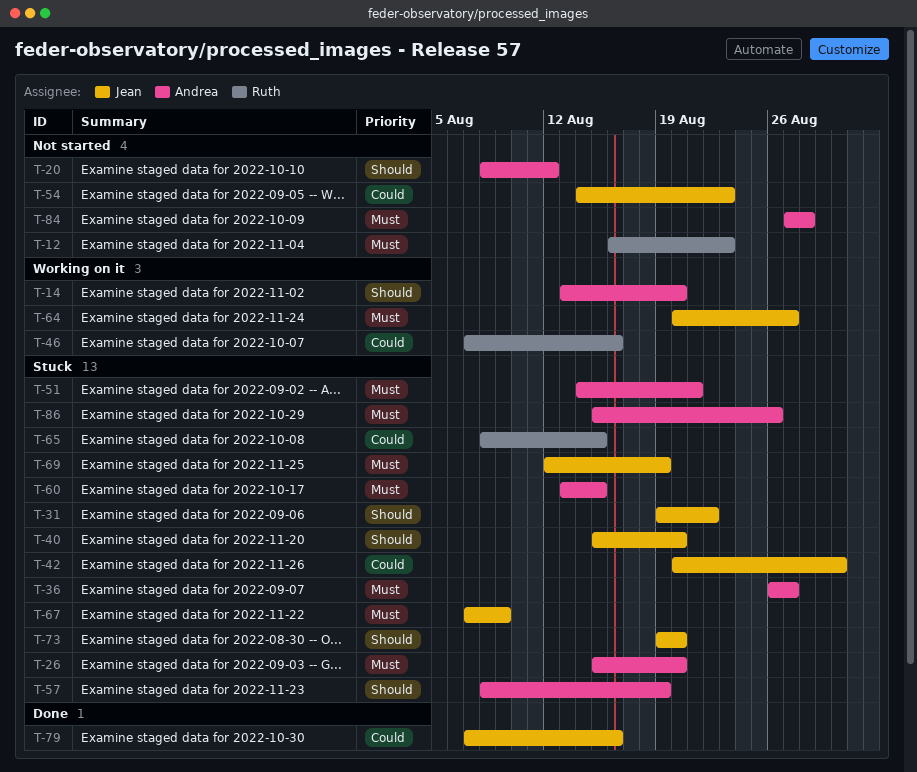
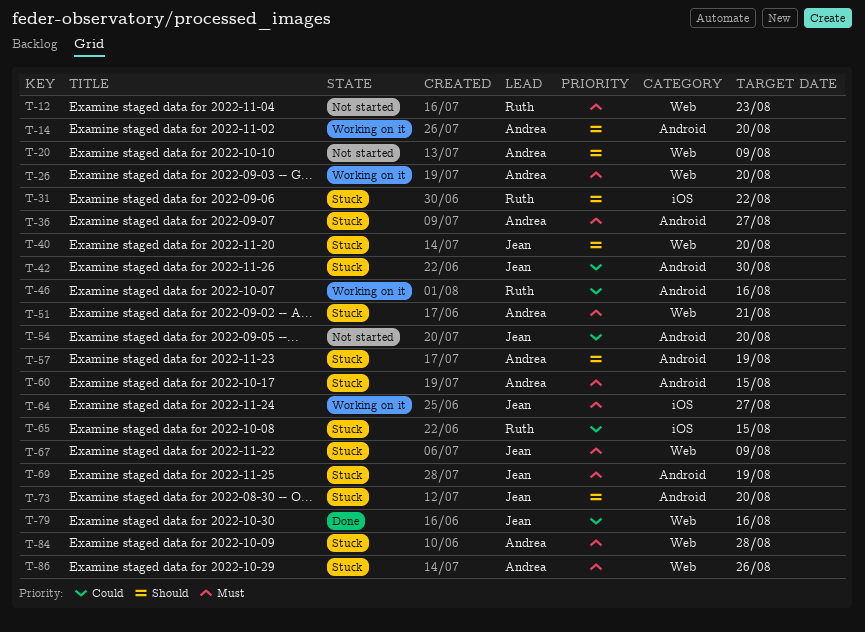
T-20, due: Aug 12 -> Aug 9
T-26, status: Stuck -> Working on it
T-31, owner: Jean -> Ruth
T-54, due: Aug 23 -> Aug 20
T-84, status: Not started -> Stuck

